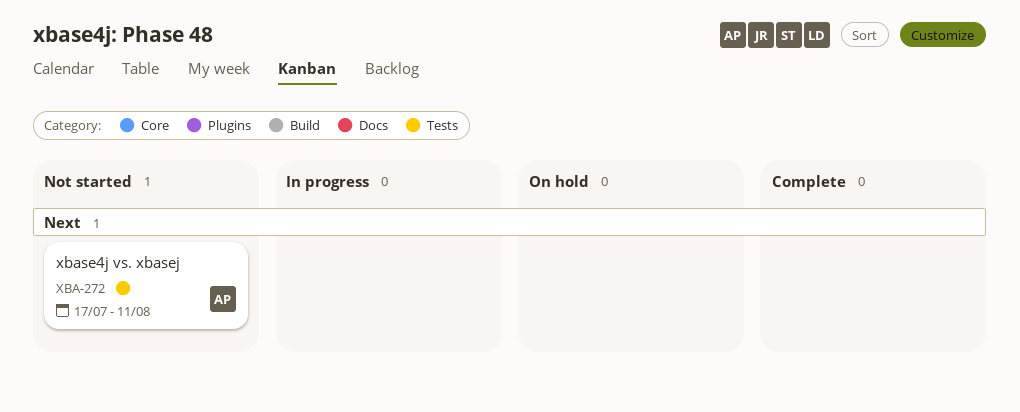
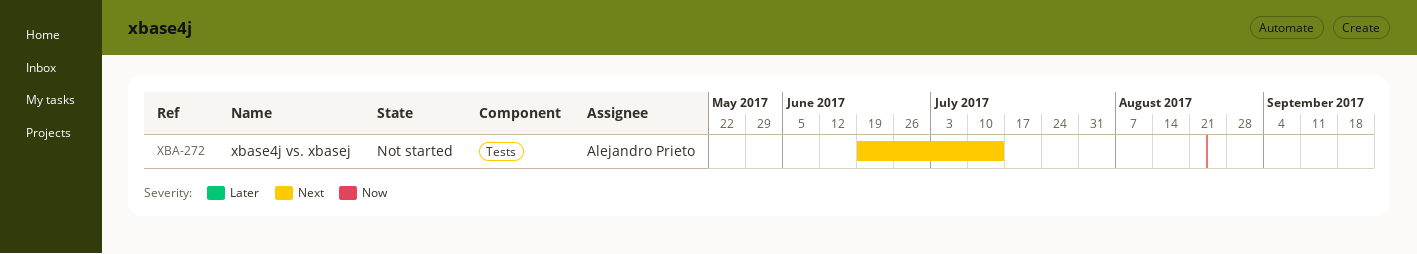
XBA-272, start: Jul 17 -> Jun 19
XBA-272, due: Aug 11 -> Jul 14

